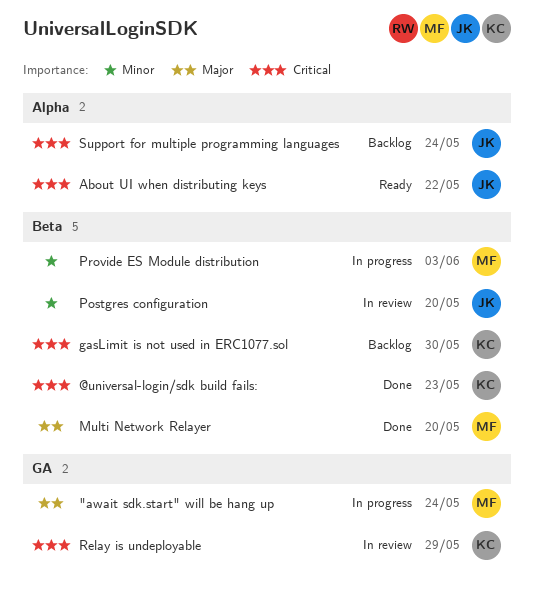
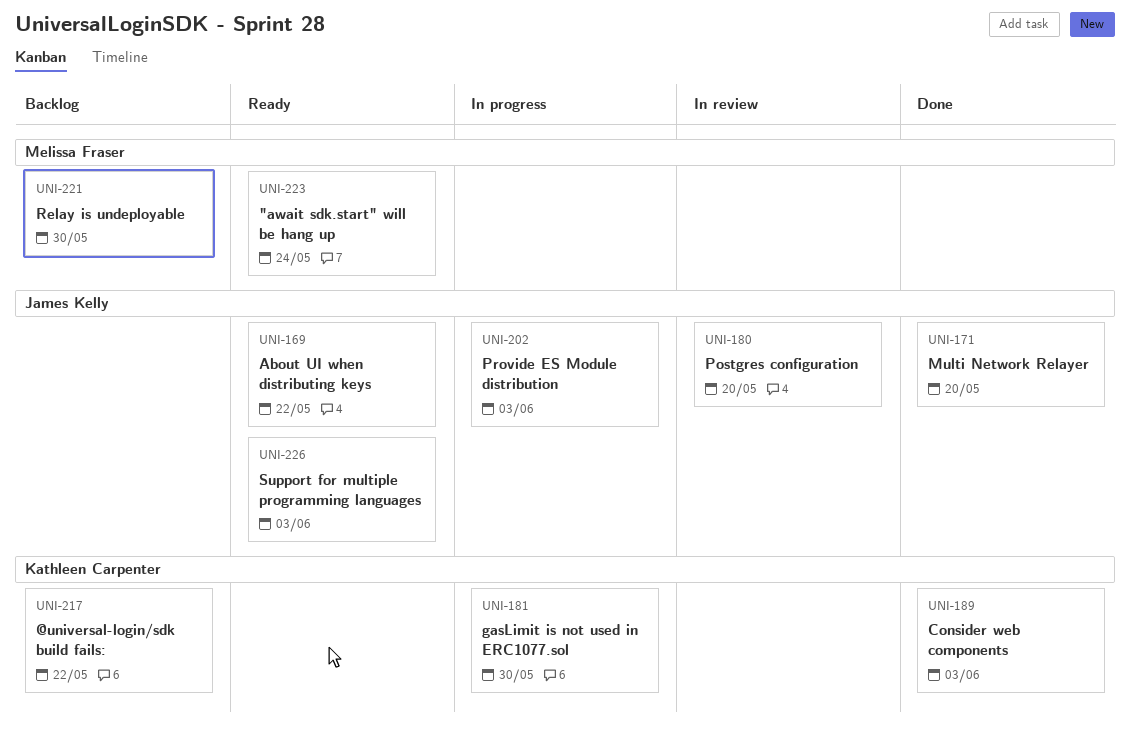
"await sdk.start" will be hang up, status: In progress -> Ready
@universal-login/sdk build fails:, status: Done -> Backlog
@universal-login/sdk build fails:, due: May 23 -> May 22
Consider web components: none -> present
gasLimit is not used in ERC1077.sol, status: Backlog -> In progress
Multi Network Relayer, owner: Melissa Fraser -> James Kelly
Provide ES Module distribution, owner: Melissa Fraser -> James Kelly
Relay is undeployable, status: In review -> Backlog
Relay is undeployable, owner: Kathleen Carpenter -> Melissa Fraser
Relay is undeployable, due: May 29 -> May 30
Support for multiple programming languages, status: Backlog -> Ready
Support for multiple programming languages, due: May 24 -> Jun 3

